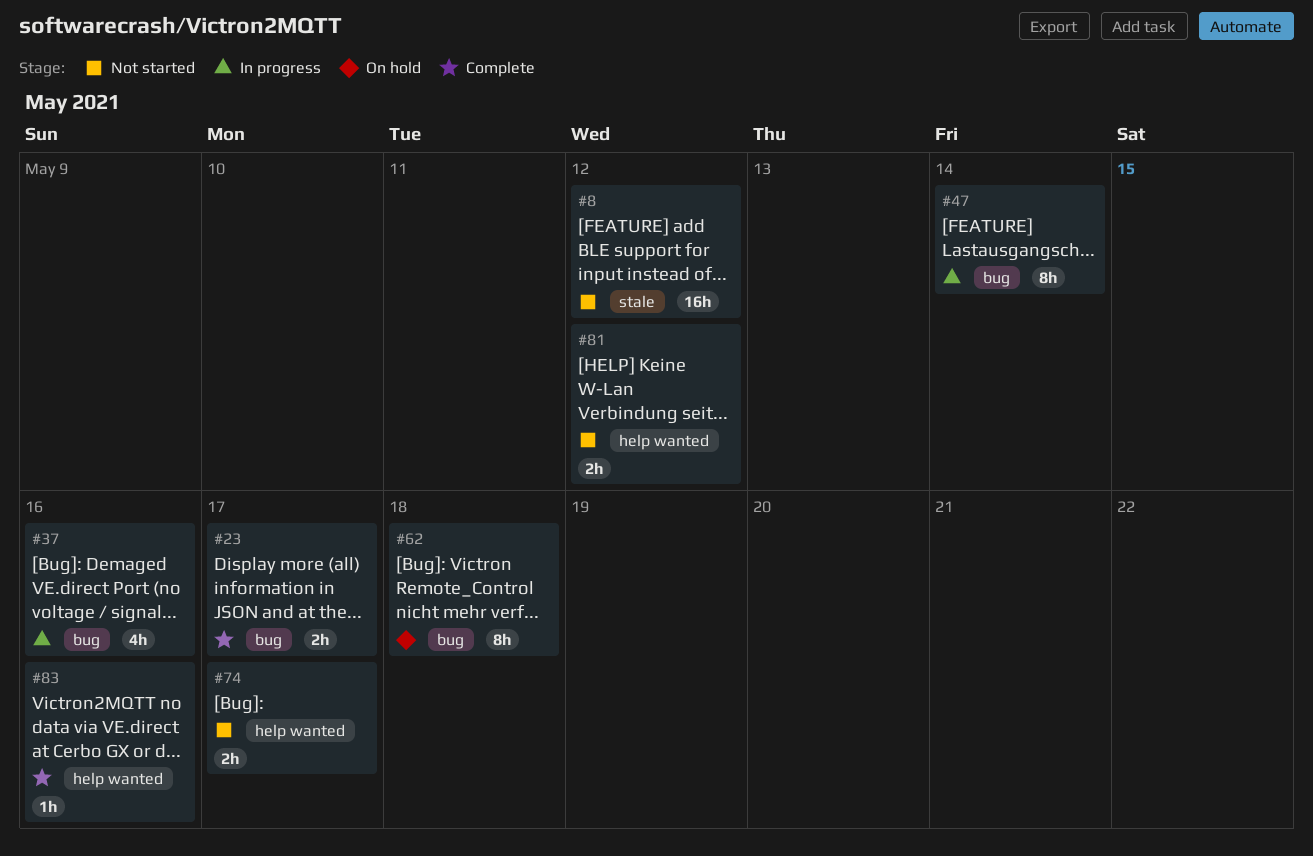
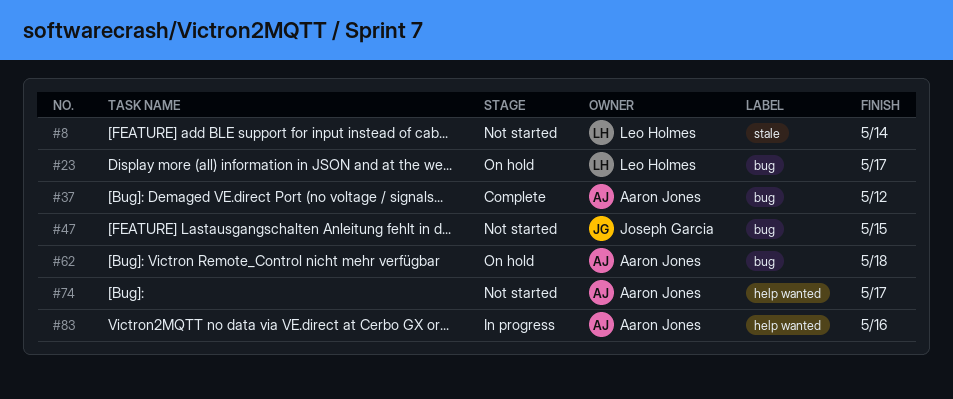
#8, due: May 12 -> May 14
#23, status: Complete -> On hold
#37, status: In progress -> Complete
#37, due: May 16 -> May 12
#47, status: In progress -> Not started
#47, due: May 14 -> May 15
#81: present -> none
#83, status: Complete -> In progress

